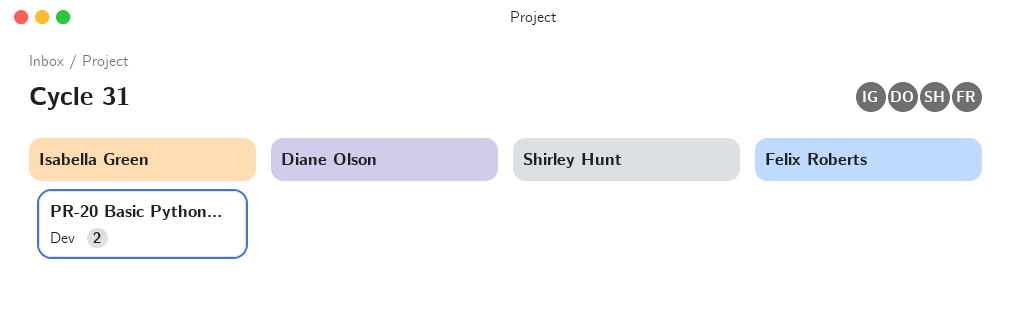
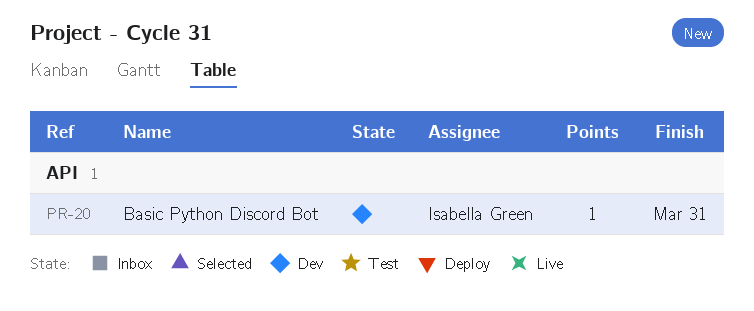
PR-20, estimate: 2 -> 1

